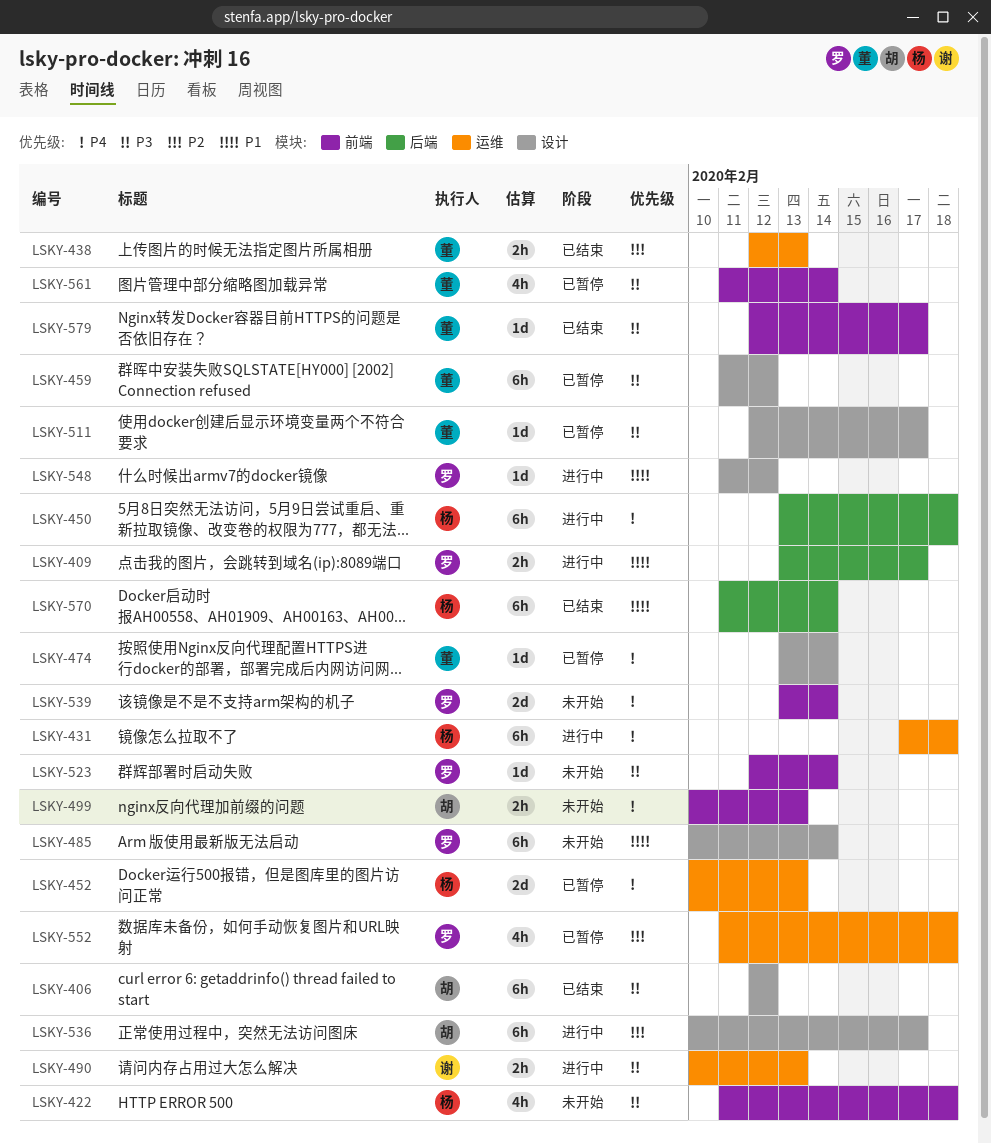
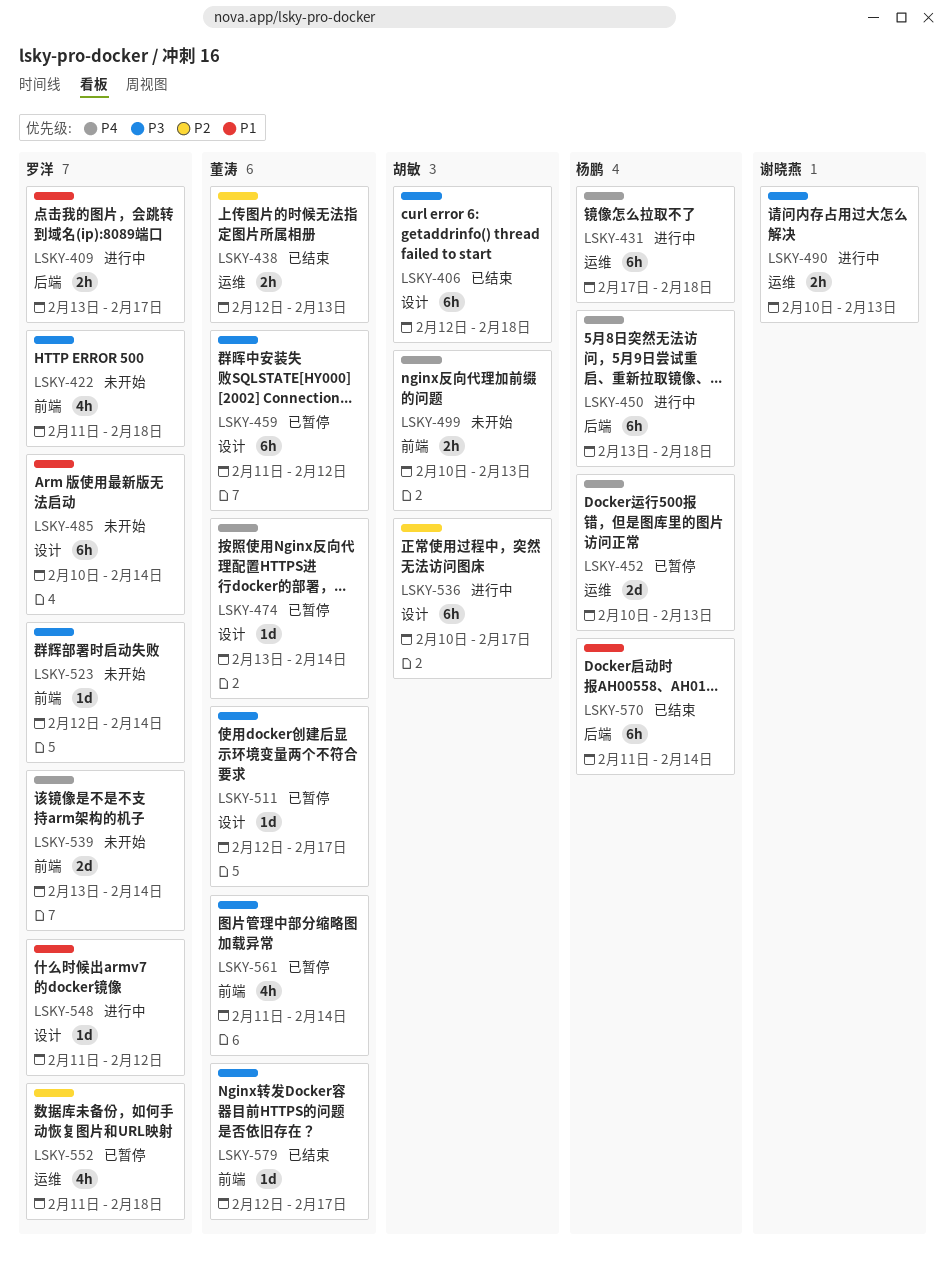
LSKY-406, due: Feb 12 -> Feb 18
LSKY-422, owner: 杨鹏 -> 罗洋

